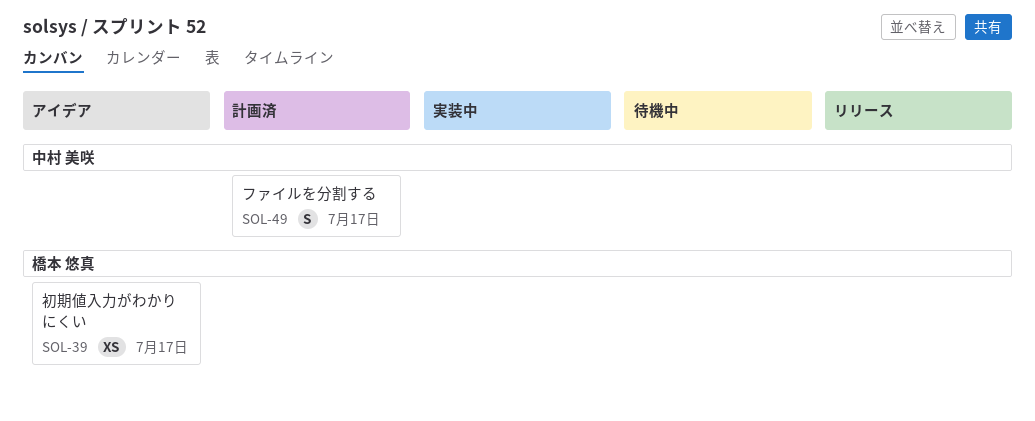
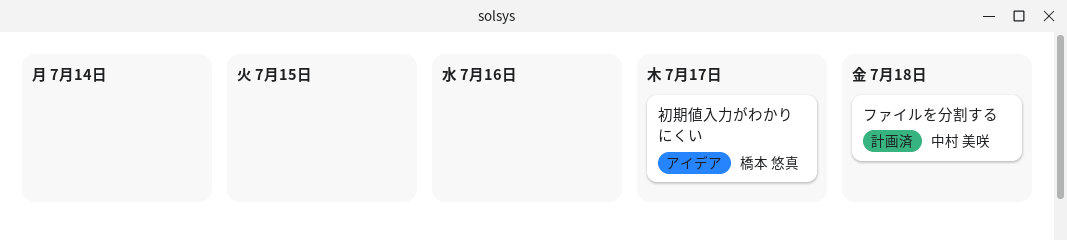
ファイルを分割する, due: Jul 17 -> Jul 18

